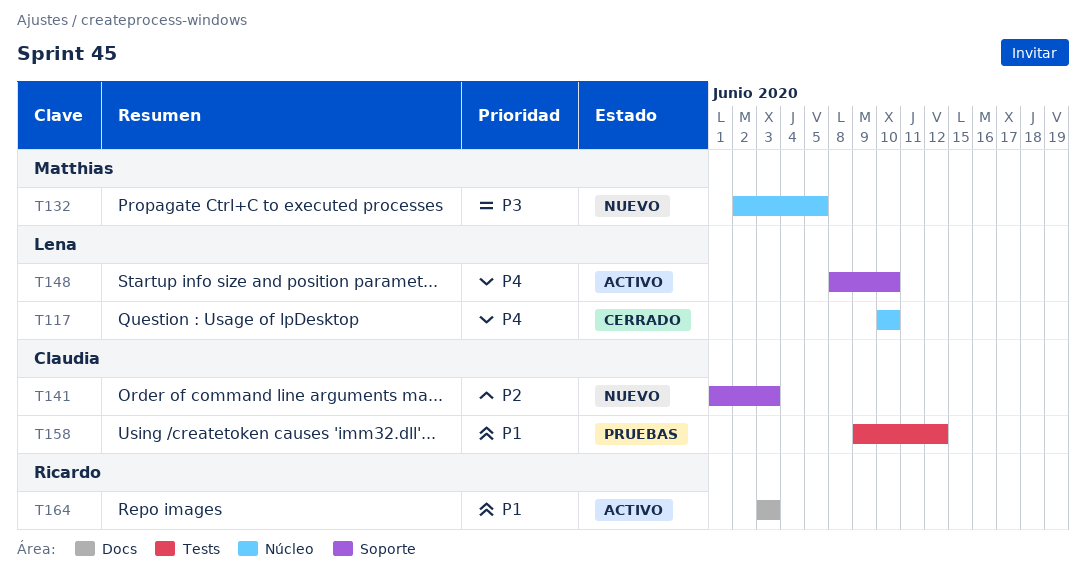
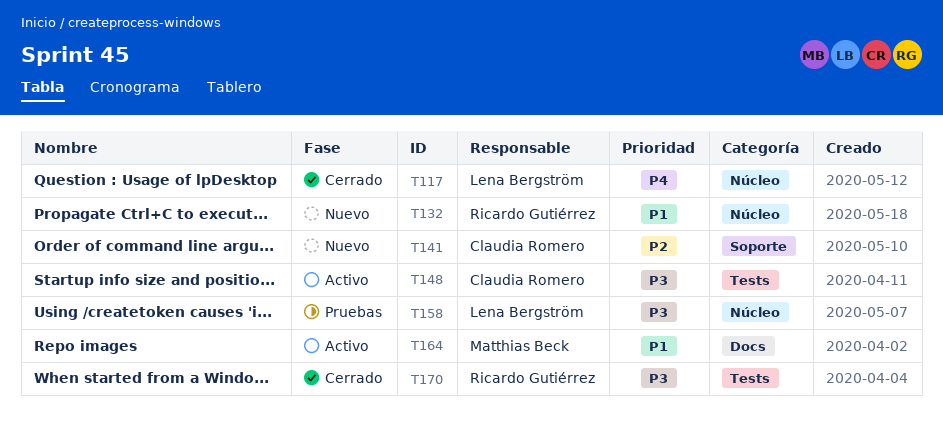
T132, owner: Matthias Beck -> Ricardo Gutiérrez
T132, priority: P3 -> P1
T148, owner: Lena Bergström -> Claudia Romero
T148, priority: P4 -> P3
T148, label: Soporte -> Tests
T158, owner: Claudia Romero -> Lena Bergström
T158, priority: P1 -> P3
T158, label: Tests -> Núcleo
T164, owner: Ricardo Gutiérrez -> Matthias Beck
T170: none -> present

